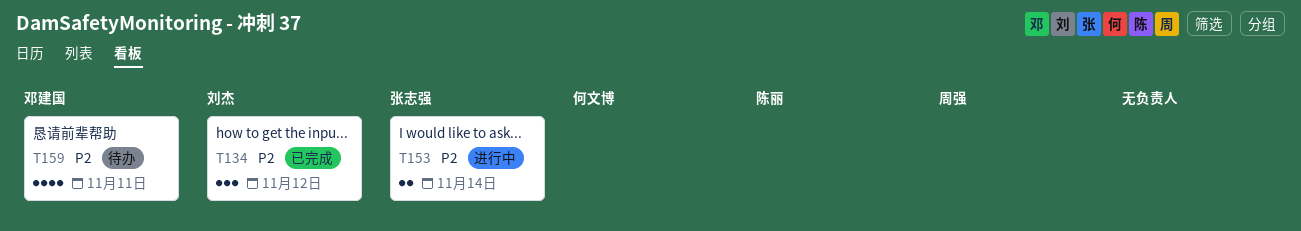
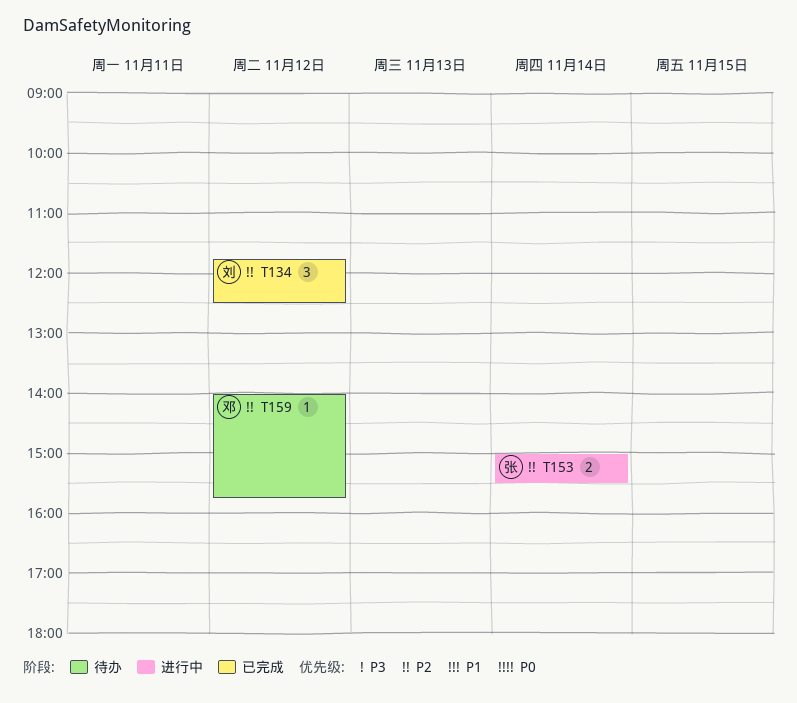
T159, estimate: 4 -> 1
T159, day: Nov 11 -> Nov 12

